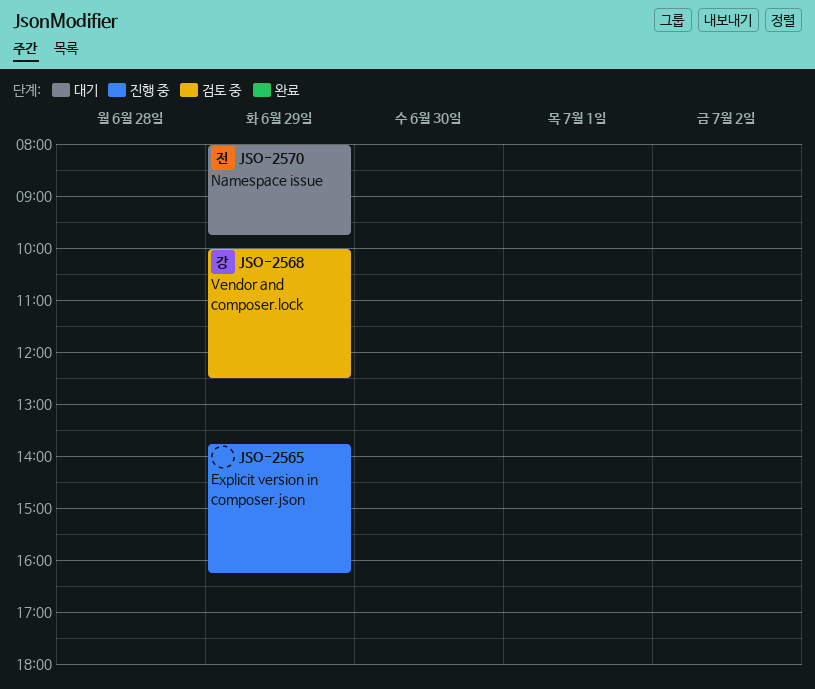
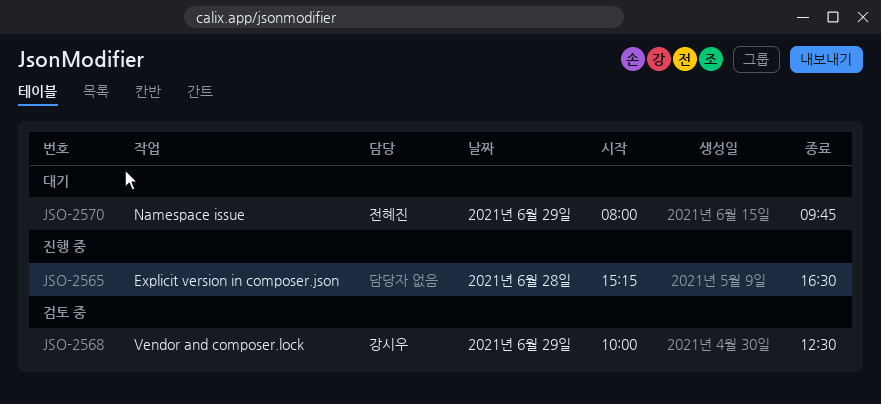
JSO-2565, day: Jun 29 -> Jun 28
JSO-2565, begins: 13:45 -> 15:15
JSO-2565, ends: 16:15 -> 16:30

